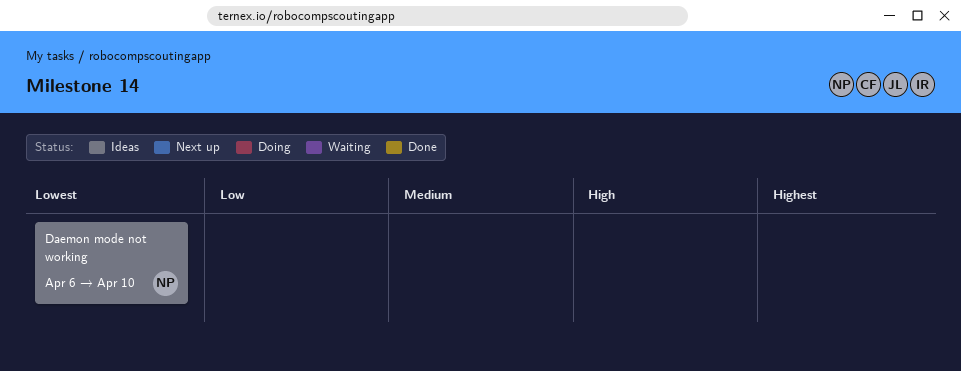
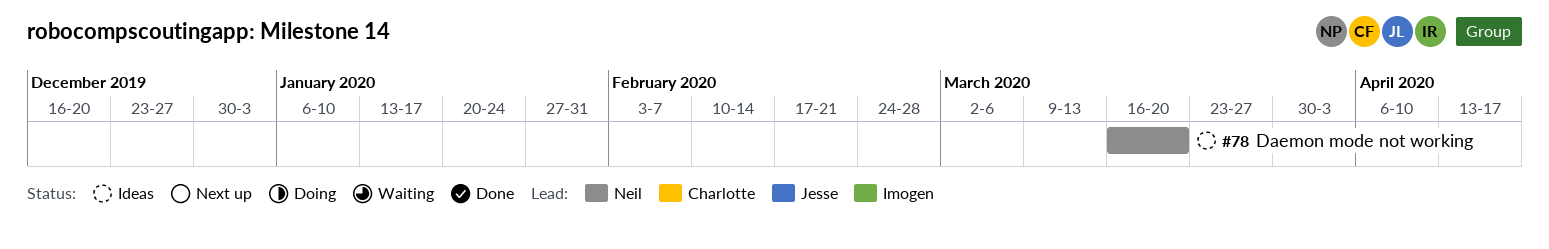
Daemon mode not working, start: Apr 6 -> Mar 16
Daemon mode not working, due: Apr 10 -> Mar 20

